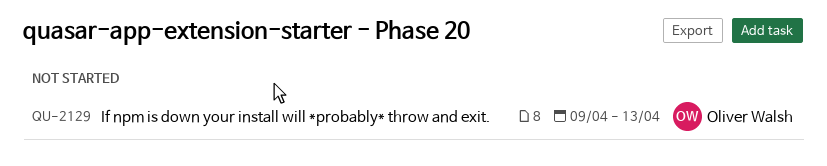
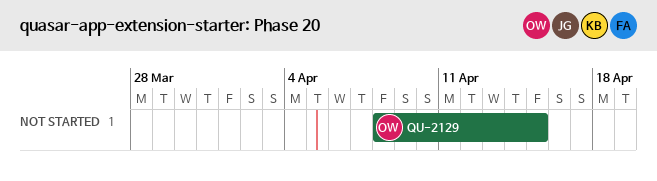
QU-2129, start: Apr 9 -> Apr 8
QU-2129, due: Apr 13 -> Apr 15

